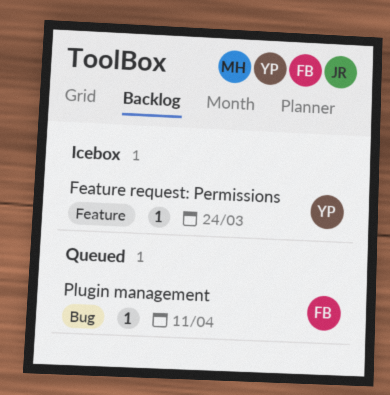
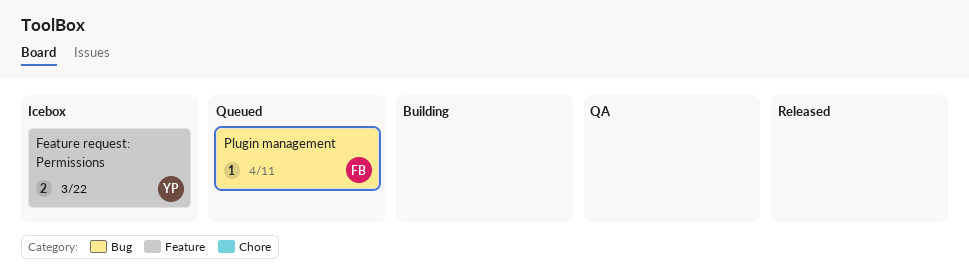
Feature request: Permissions, estimate: 1 -> 2
Feature request: Permissions, due: Mar 24 -> Mar 22

